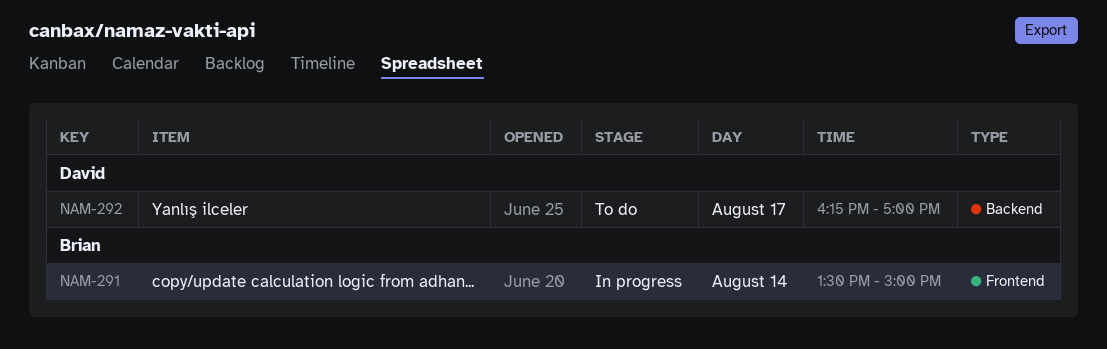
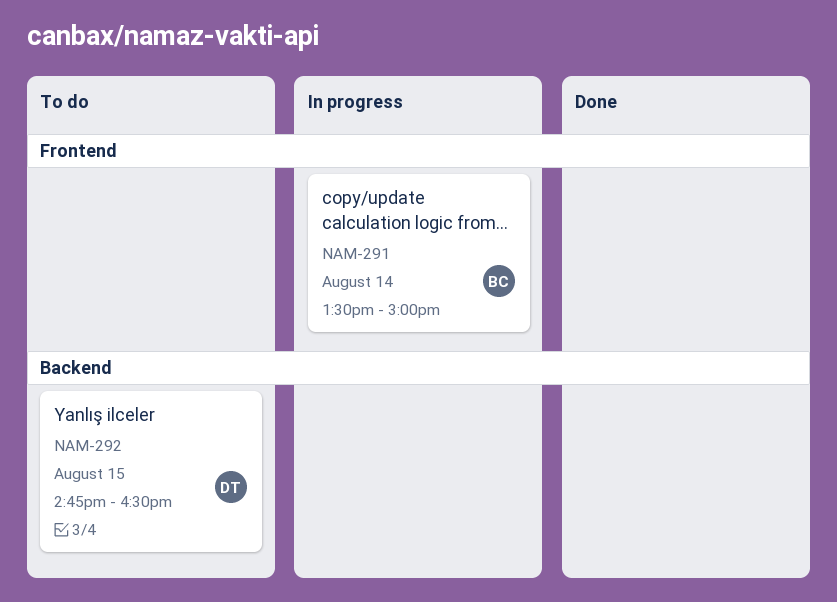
NAM-292, day: Aug 17 -> Aug 15
NAM-292, begins: 16:15 -> 14:45
NAM-292, ends: 17:00 -> 16:30

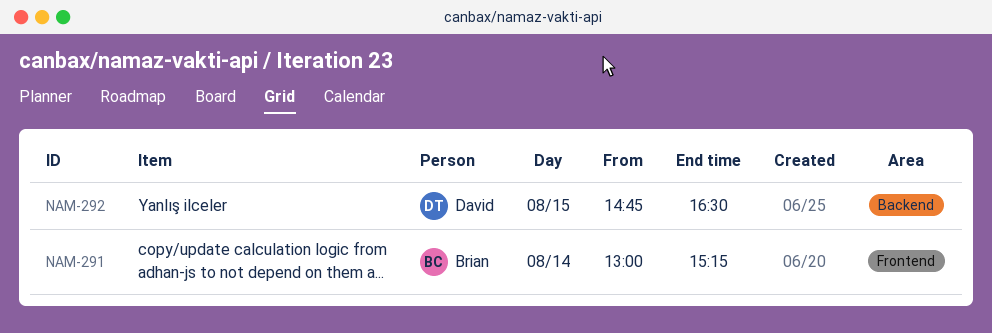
NAM-291, begins: 13:30 -> 13:00
NAM-291, ends: 15:00 -> 15:15

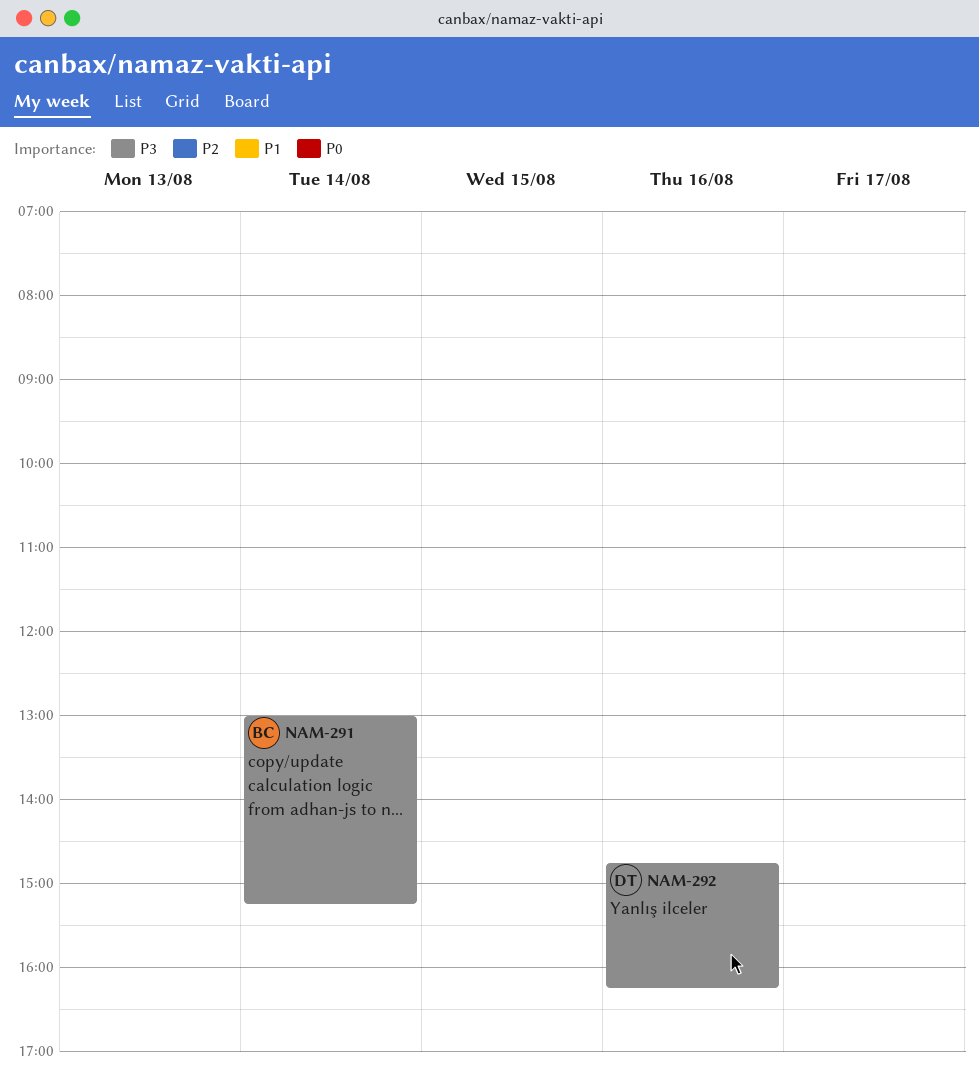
NAM-292, day: Aug 15 -> Aug 16
NAM-292, ends: 16:30 -> 16:15

